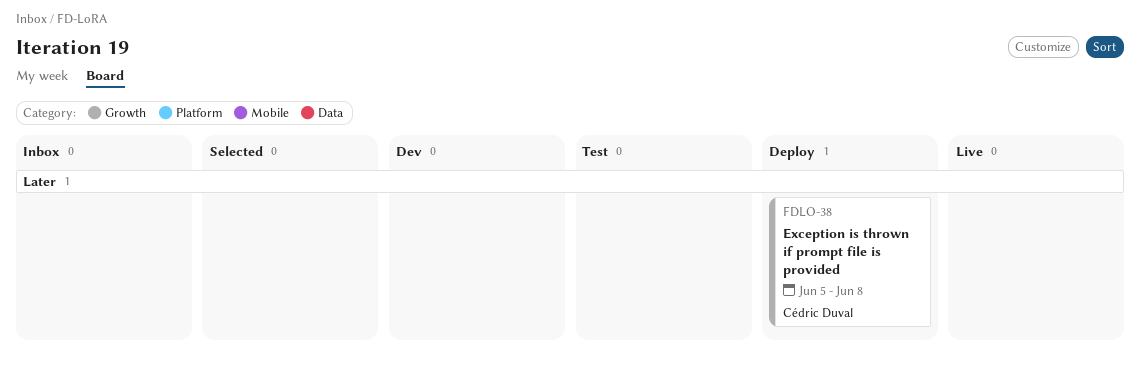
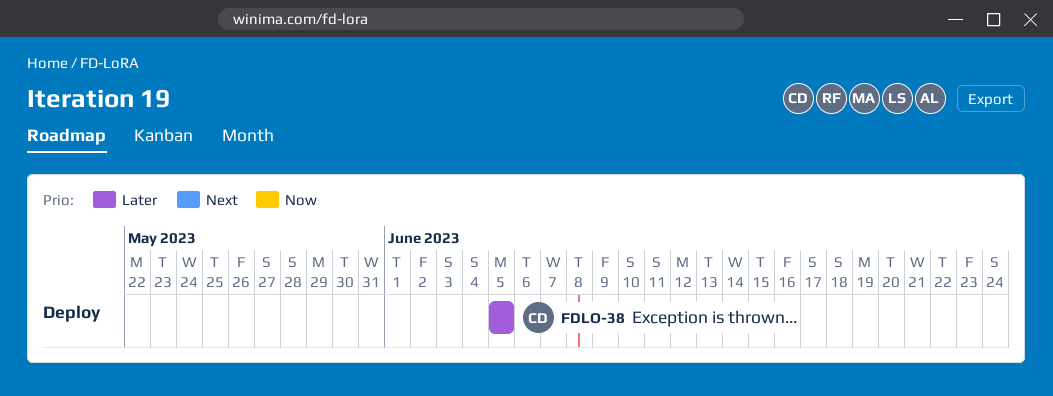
FDLO-38, due: Jun 8 -> Jun 5

